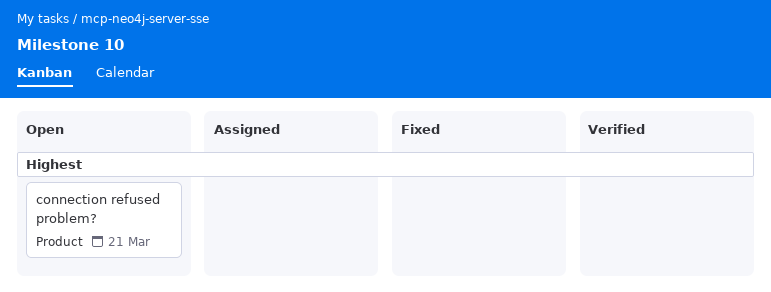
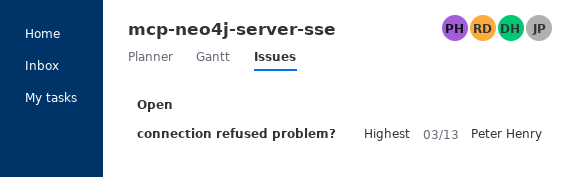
connection refused problem?, due: Mar 21 -> Mar 13

